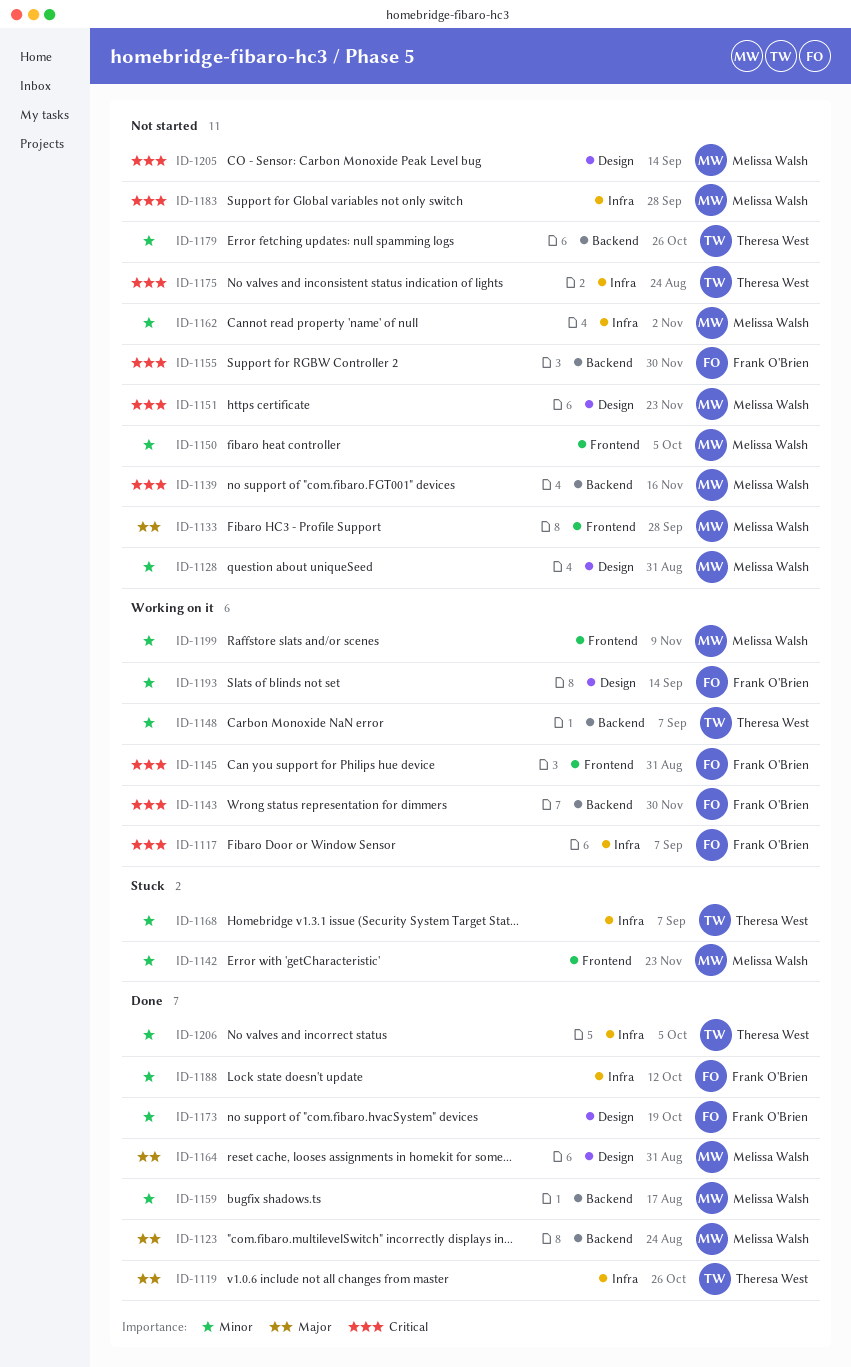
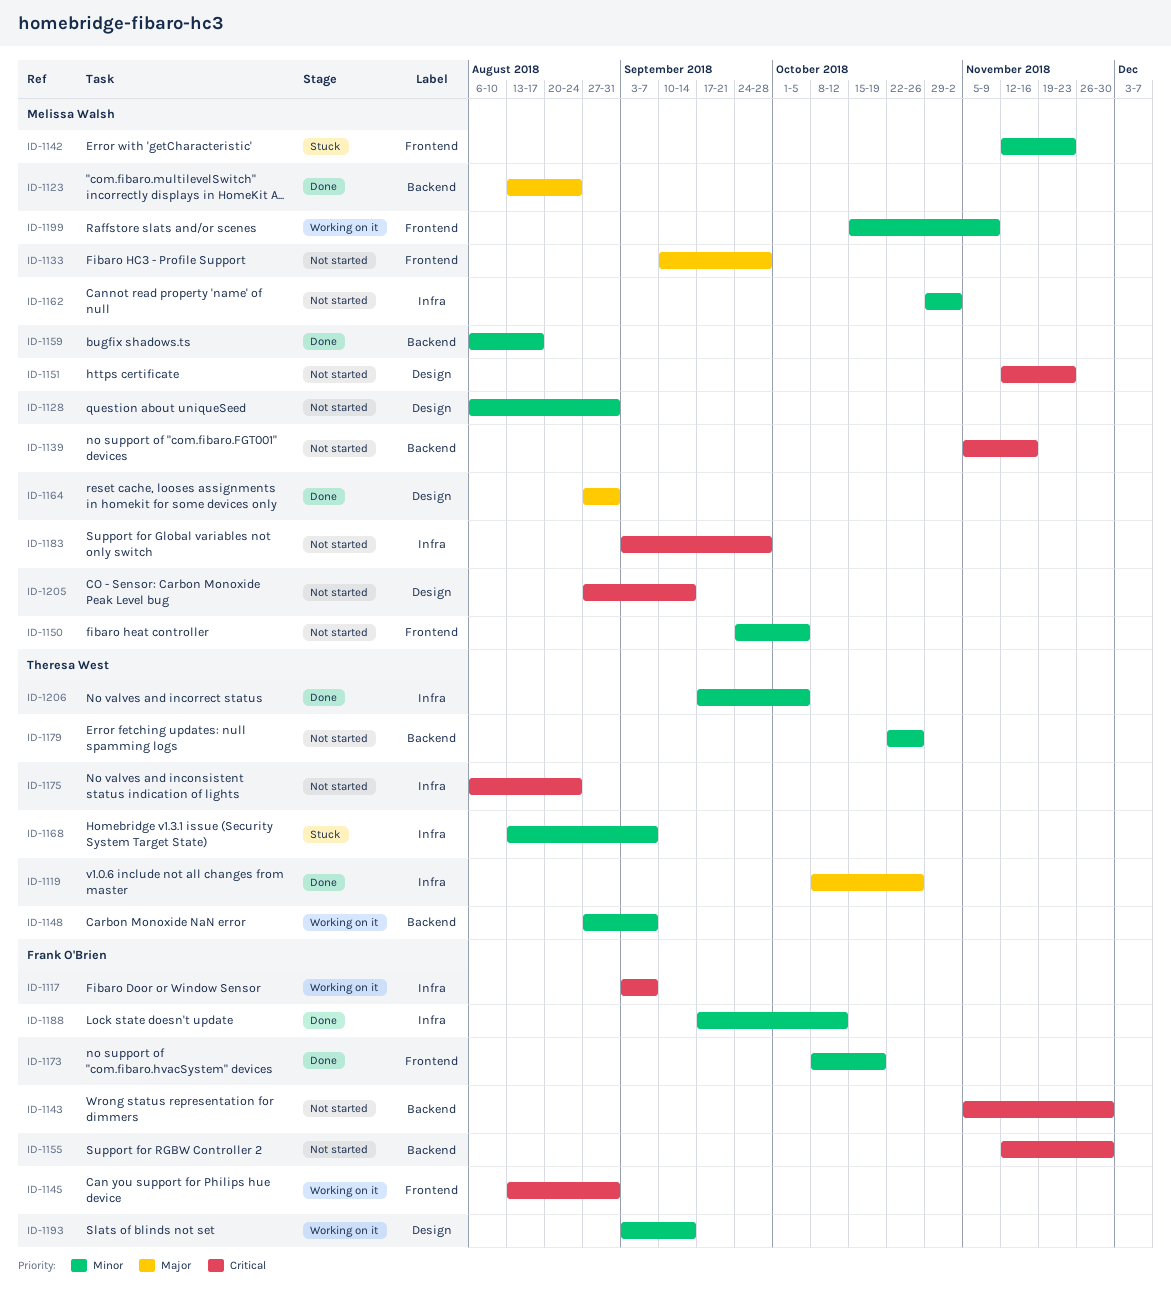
ID-1143, status: Working on it -> Not started
ID-1173, label: Design -> Frontend

